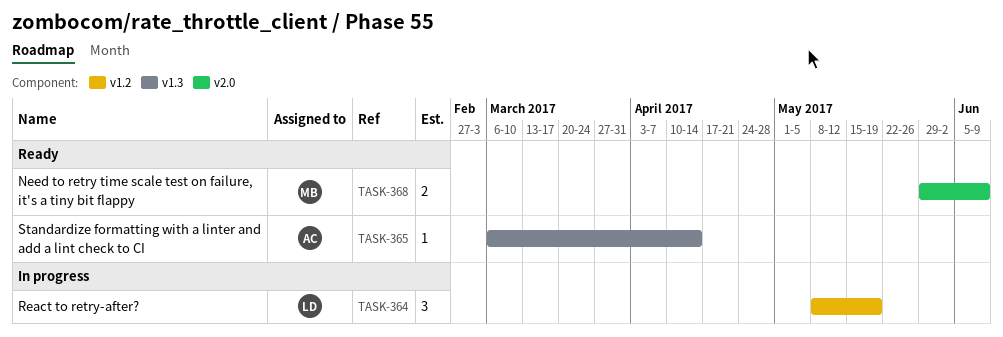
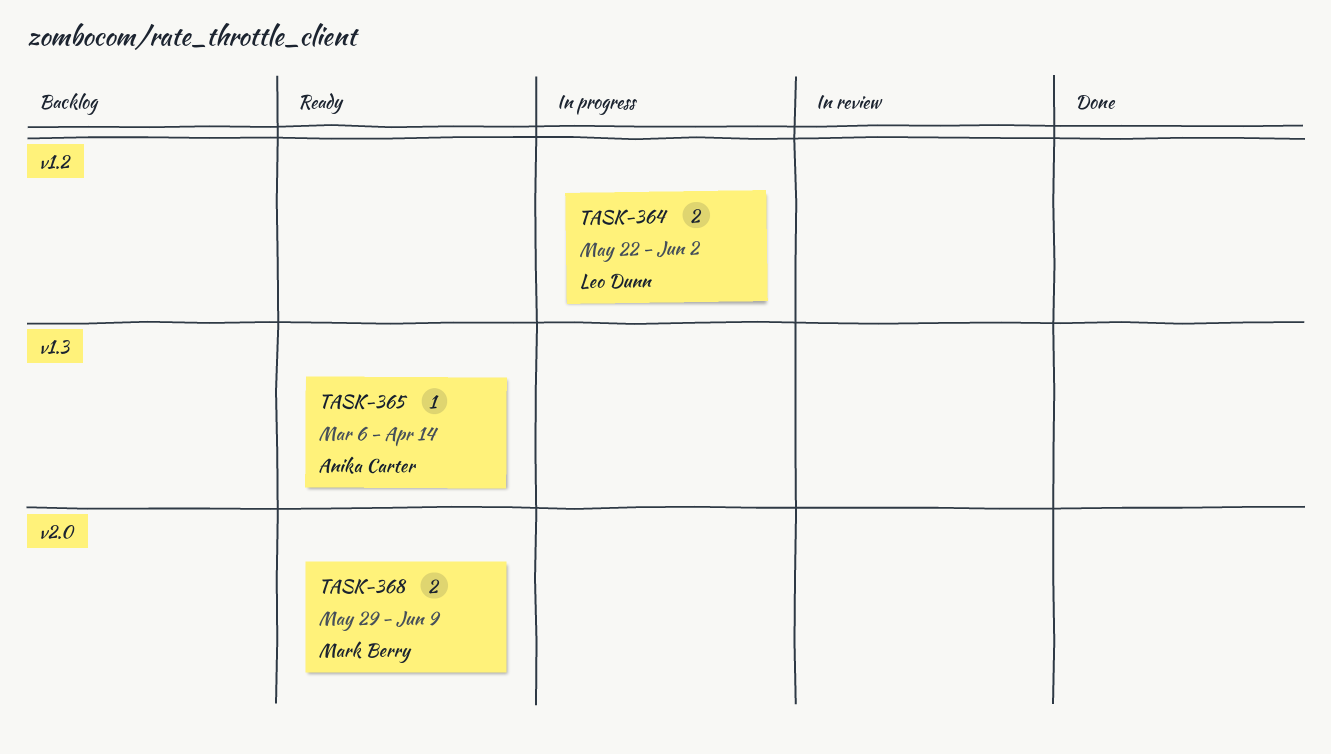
TASK-364, estimate: 3 -> 2
TASK-364, start: May 8 -> May 22
TASK-364, due: May 19 -> Jun 2

